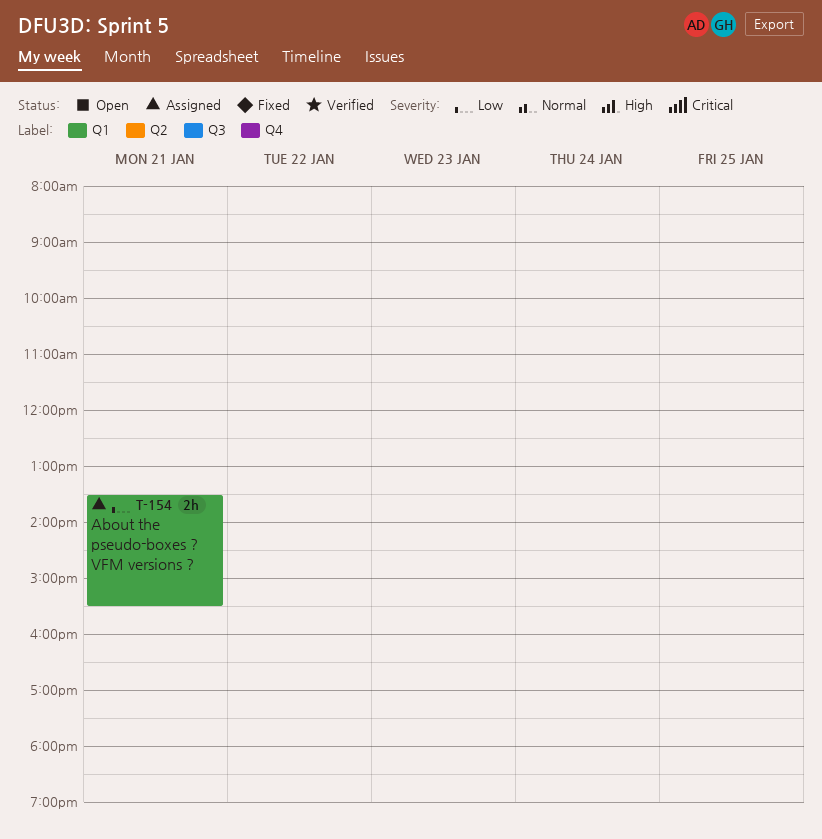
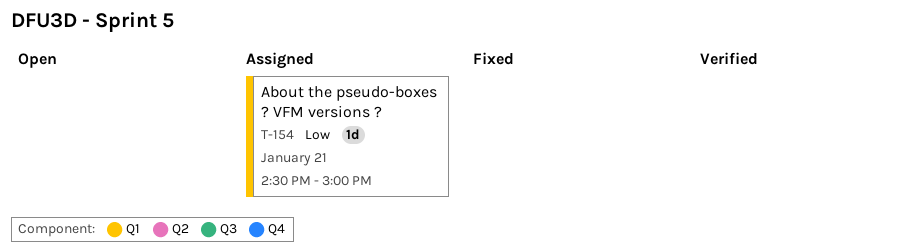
T-154, estimate: 2h -> 1d
T-154, begins: 13:30 -> 14:30
T-154, ends: 15:30 -> 15:00

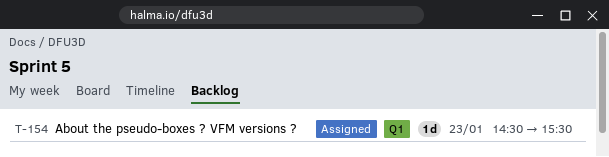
T-154, day: Jan 21 -> Jan 23
T-154, ends: 15:00 -> 15:30

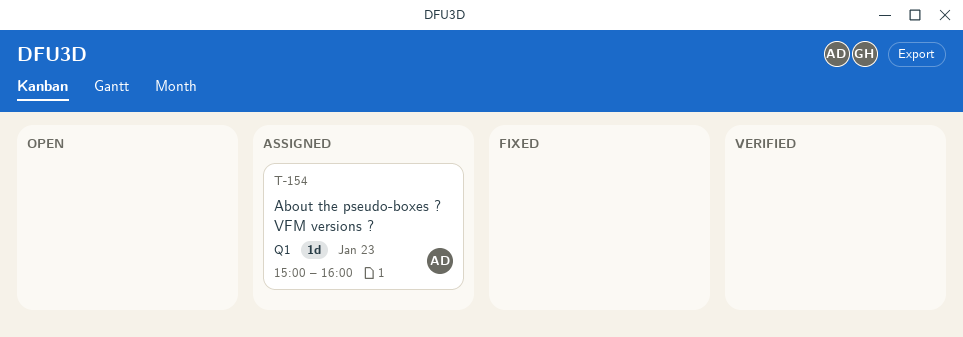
T-154, begins: 14:30 -> 15:00
T-154, ends: 15:30 -> 16:00

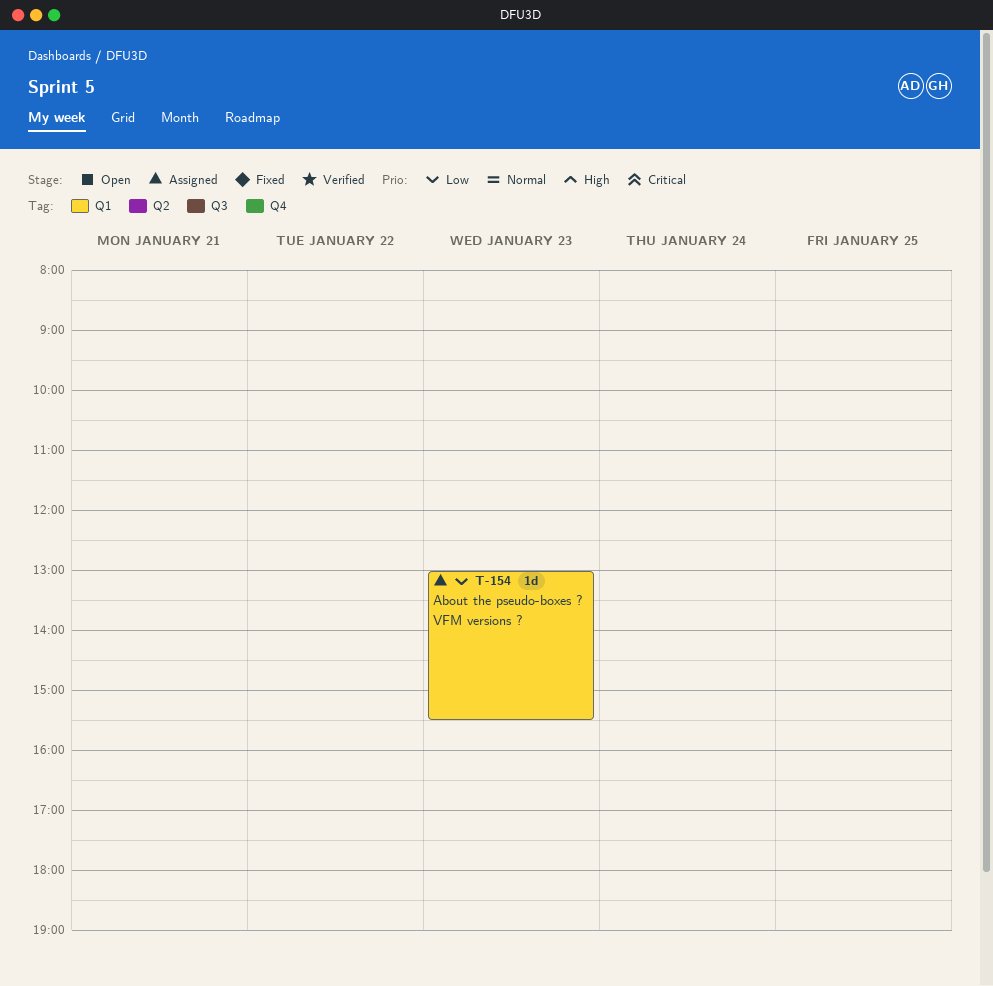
T-154, begins: 15:00 -> 13:00
T-154, ends: 16:00 -> 15:30

